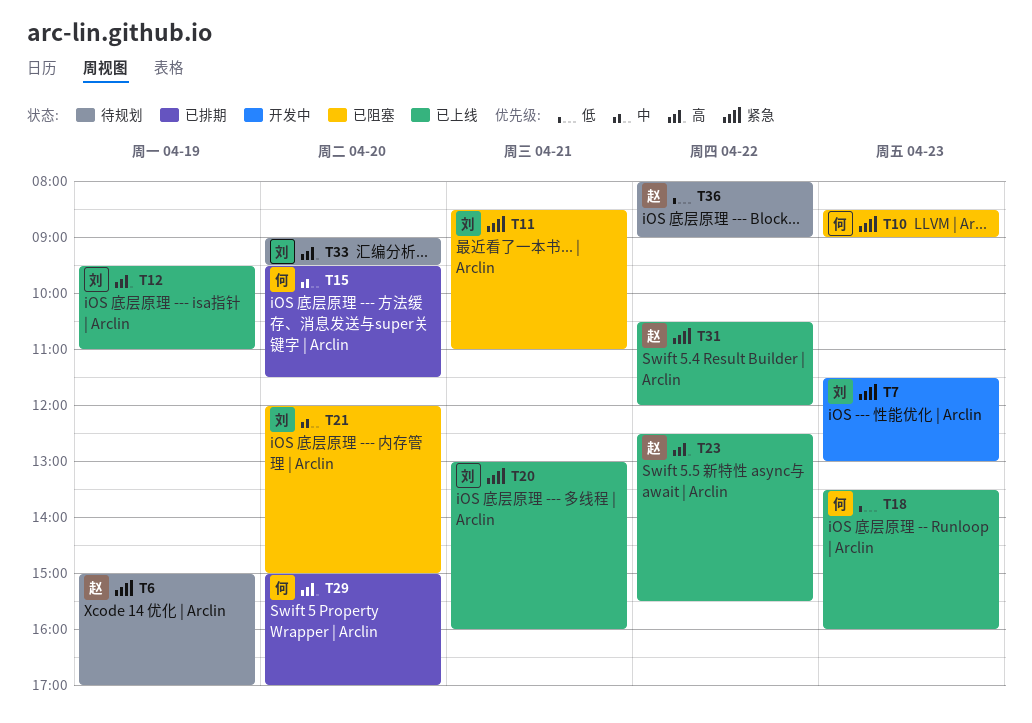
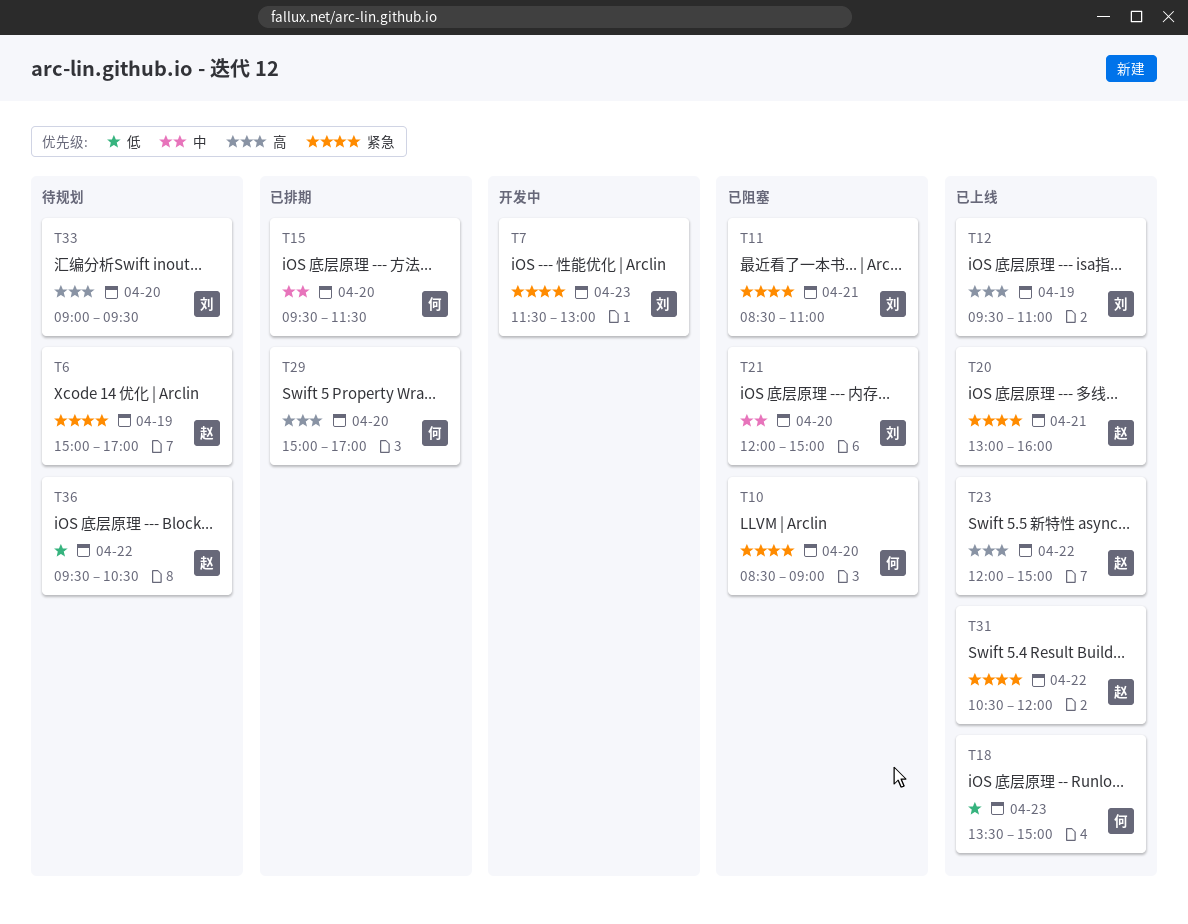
T10, day: Apr 23 -> Apr 20
T18, ends: 16:00 -> 15:00
T20, owner: 刘 -> 赵
T23, begins: 12:30 -> 12:00
T23, ends: 15:30 -> 15:00
T36, begins: 08:00 -> 09:30
T36, ends: 09:00 -> 10:30

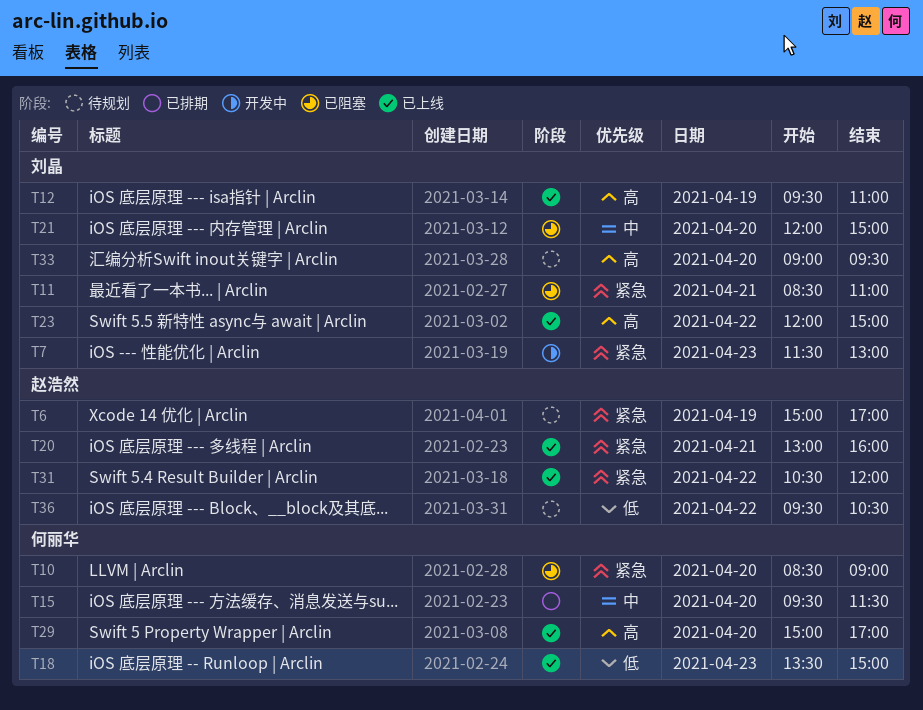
T23, owner: 赵浩然 -> 刘晶
T29, status: 已排期 -> 已上线

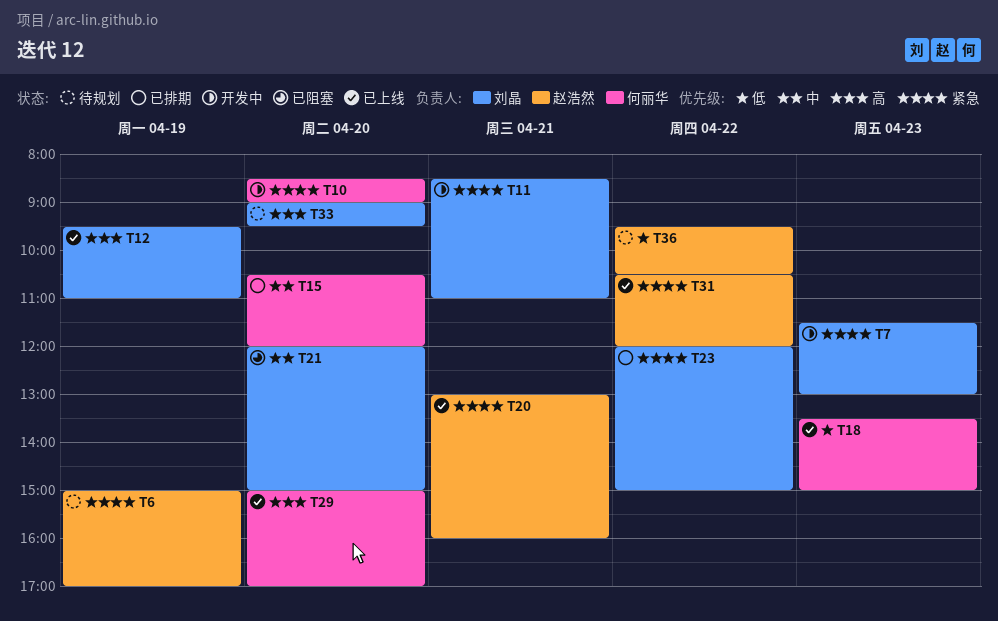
T10, status: 已阻塞 -> 开发中
T11, status: 已阻塞 -> 开发中
T15, begins: 09:30 -> 10:30
T15, ends: 11:30 -> 12:00
T23, status: 已上线 -> 已排期
T23, priority: 高 -> 紧急

